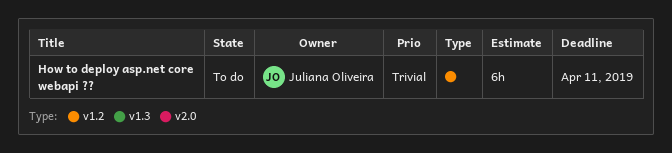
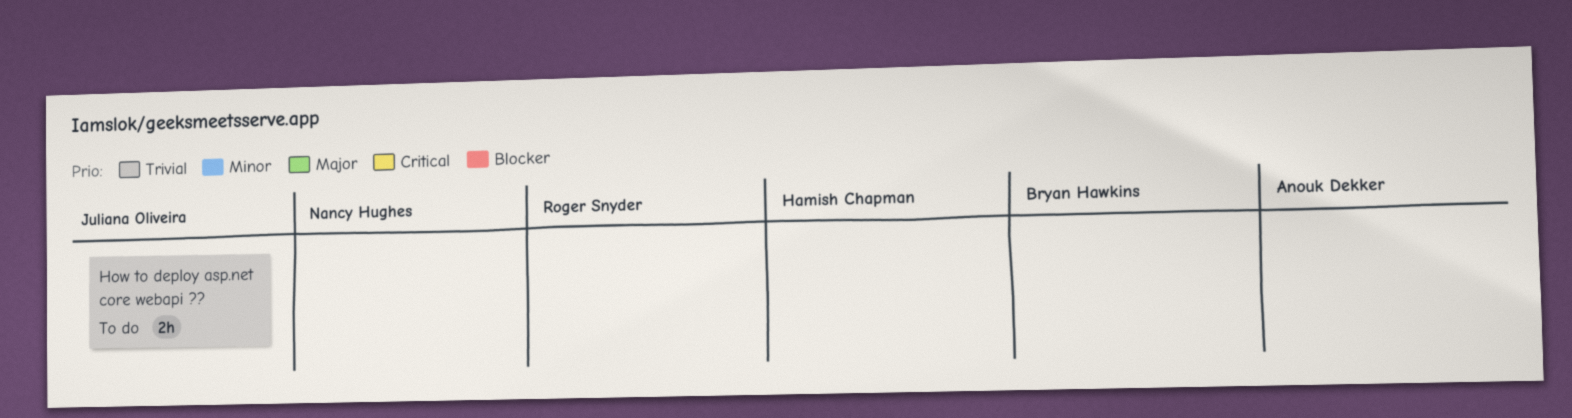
How to deploy asp.net core webapi ??, estimate: 6h -> 2h

